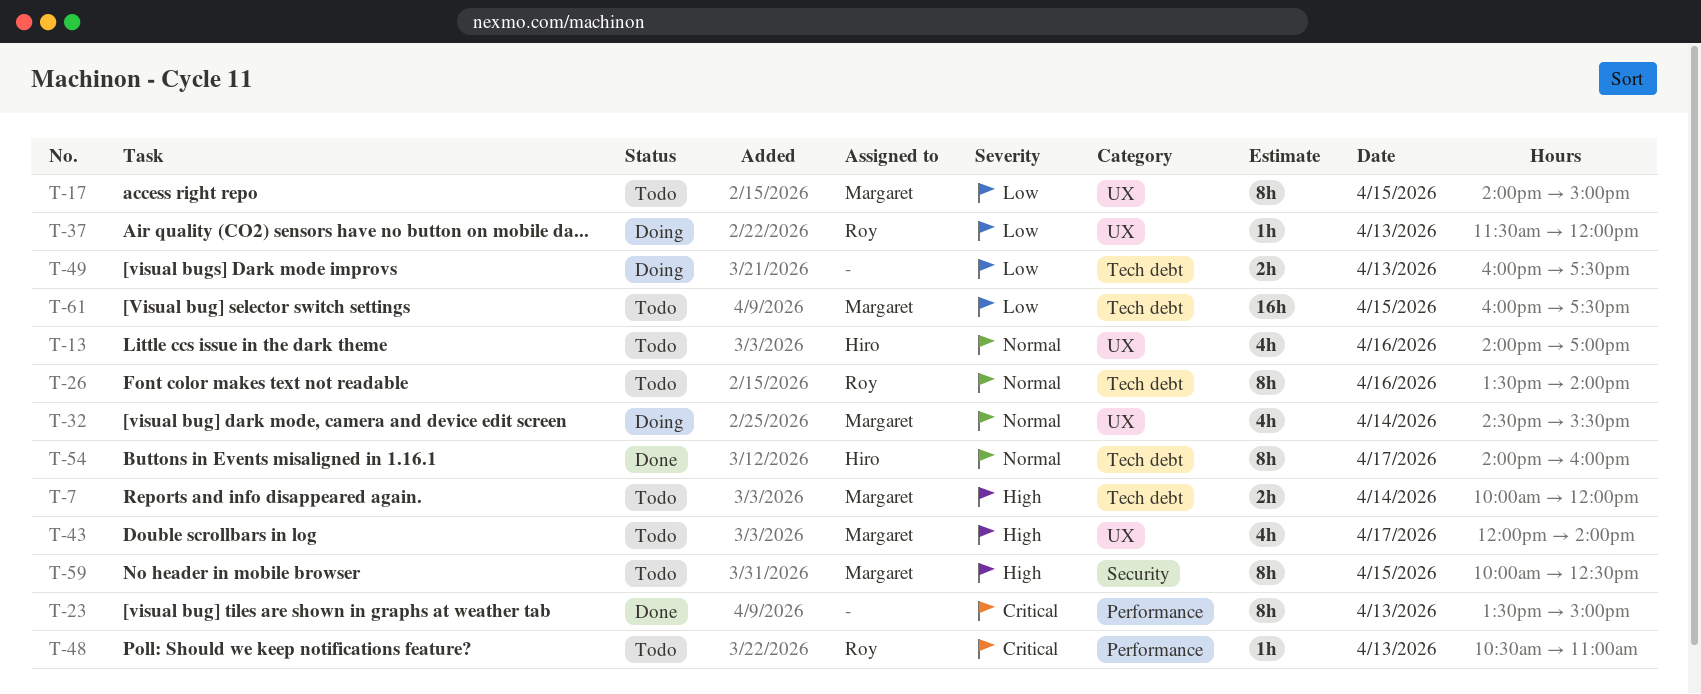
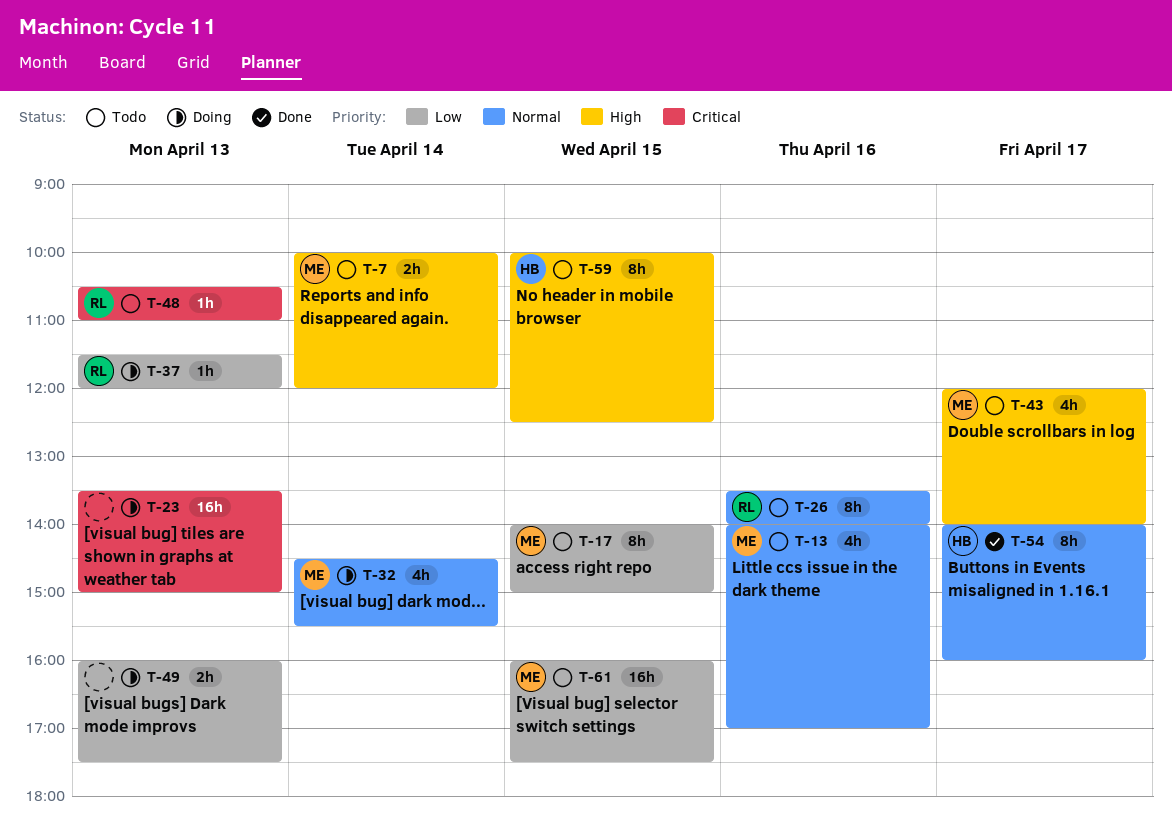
T-13, owner: Hiro -> Margaret
T-23, status: Done -> Doing
T-23, estimate: 8h -> 16h
T-59, owner: Margaret -> Hiro

